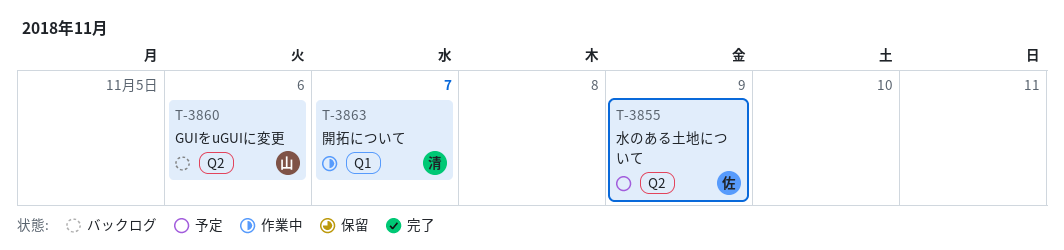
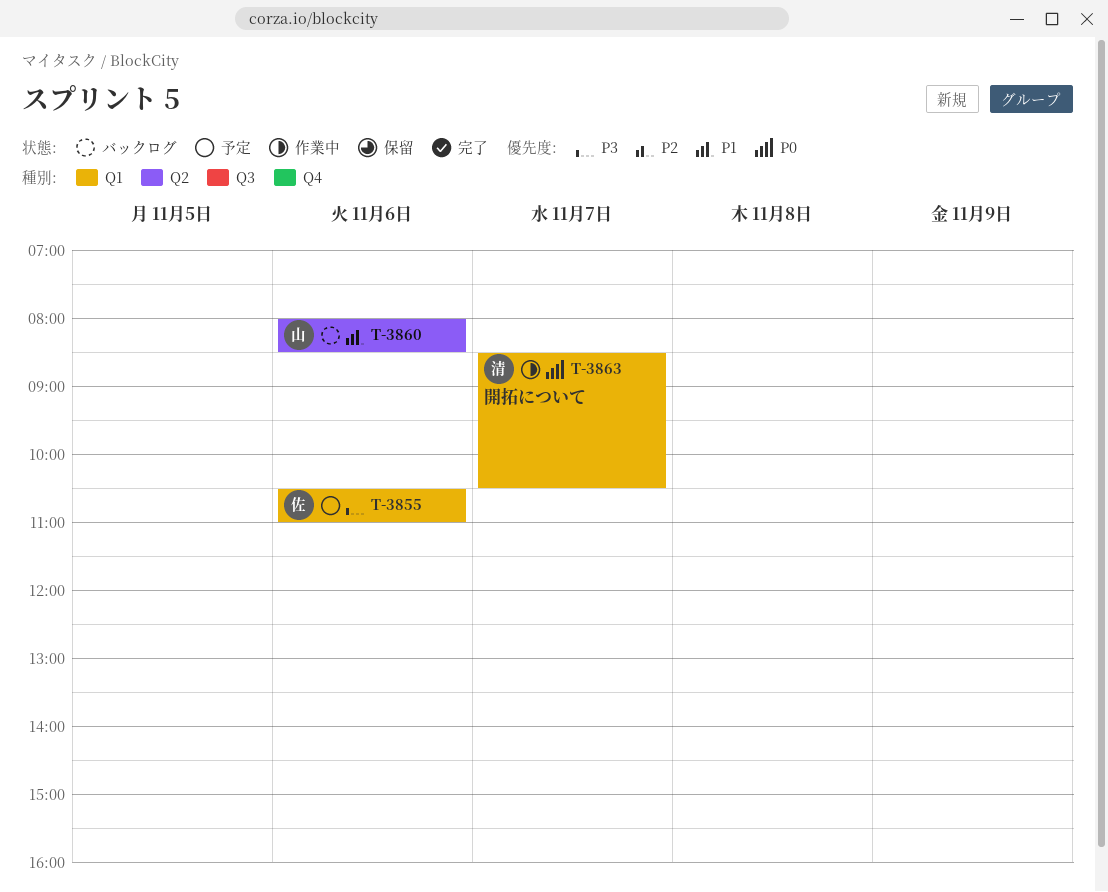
T-3855, label: Q2 -> Q1
T-3855, day: Nov 9 -> Nov 6

